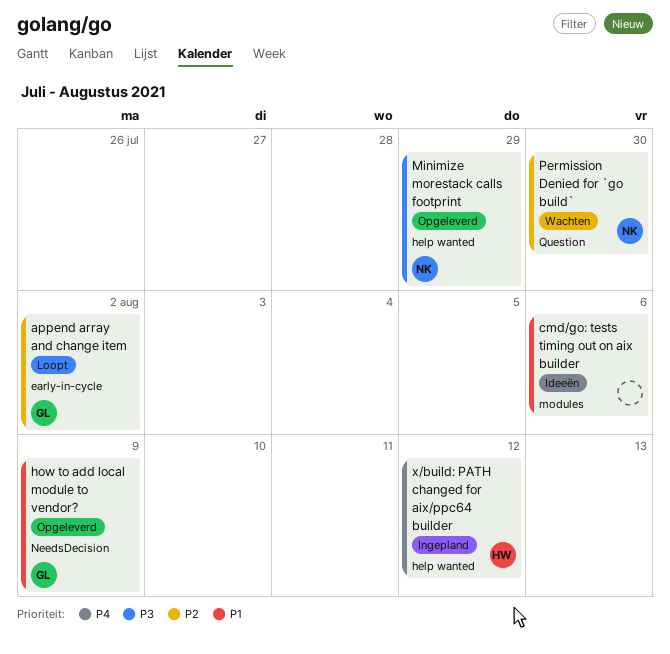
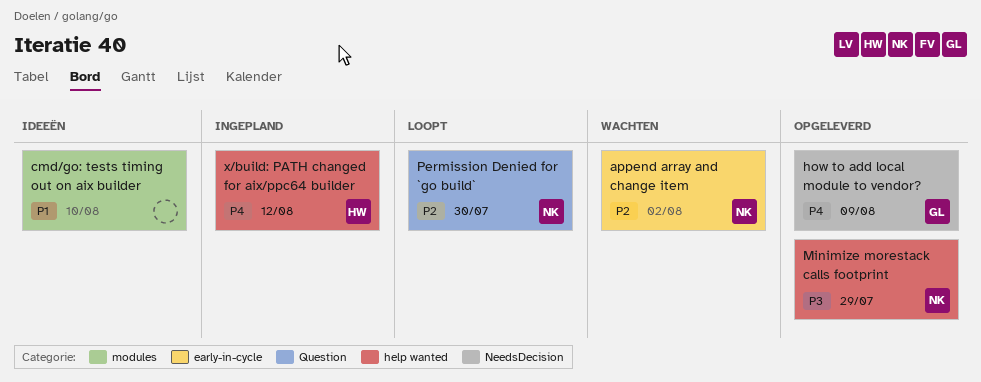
append array and change item, status: Loopt -> Wachten
append array and change item, owner: GL -> NK
cmd/go: tests timing out on aix builder, due: Aug 6 -> Aug 10
how to add local module to vendor?, priority: P1 -> P4
Permission Denied for `go build`, status: Wachten -> Loopt

